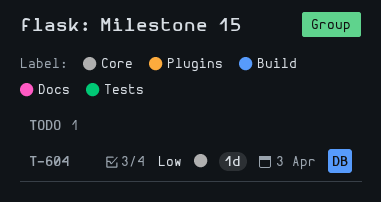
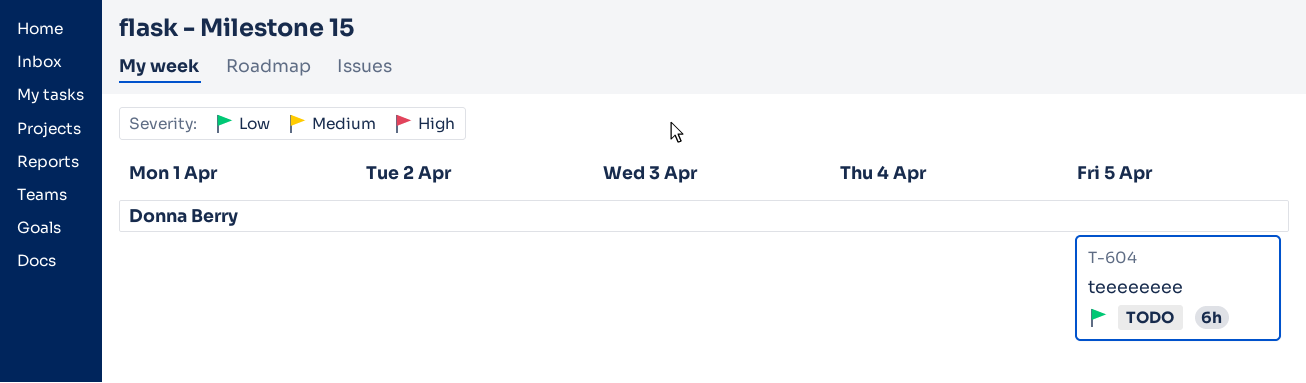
T-604, estimate: 1d -> 6h
T-604, due: Apr 3 -> Apr 5

